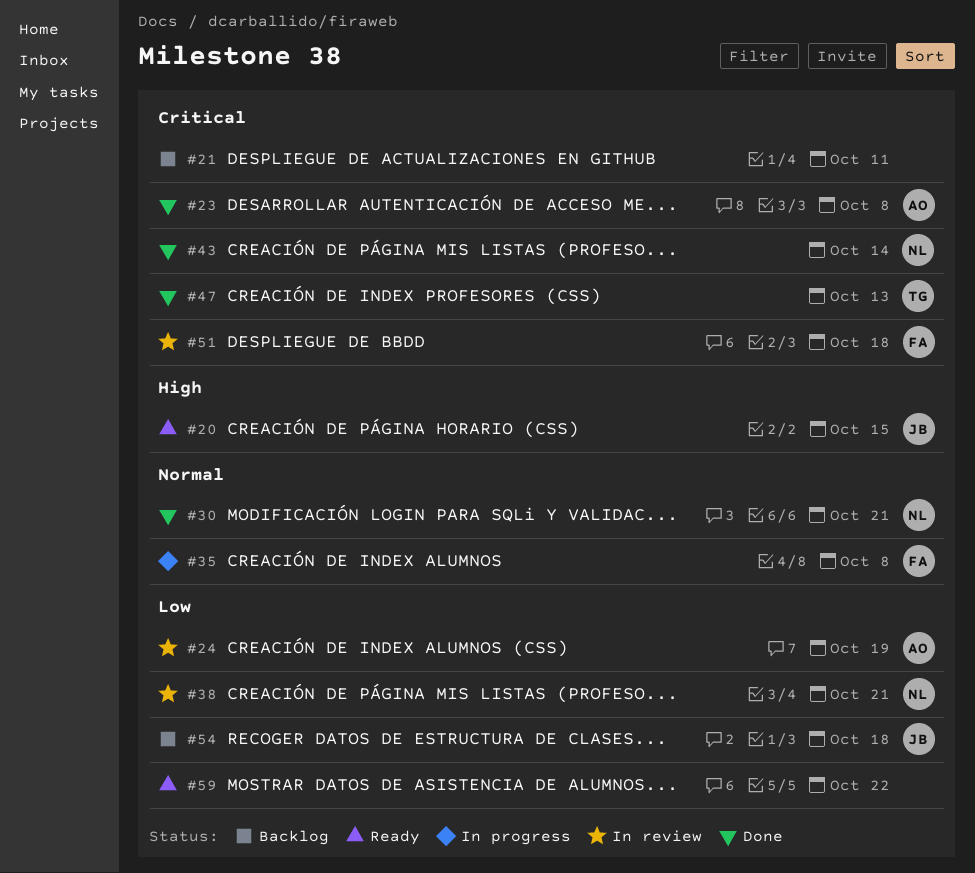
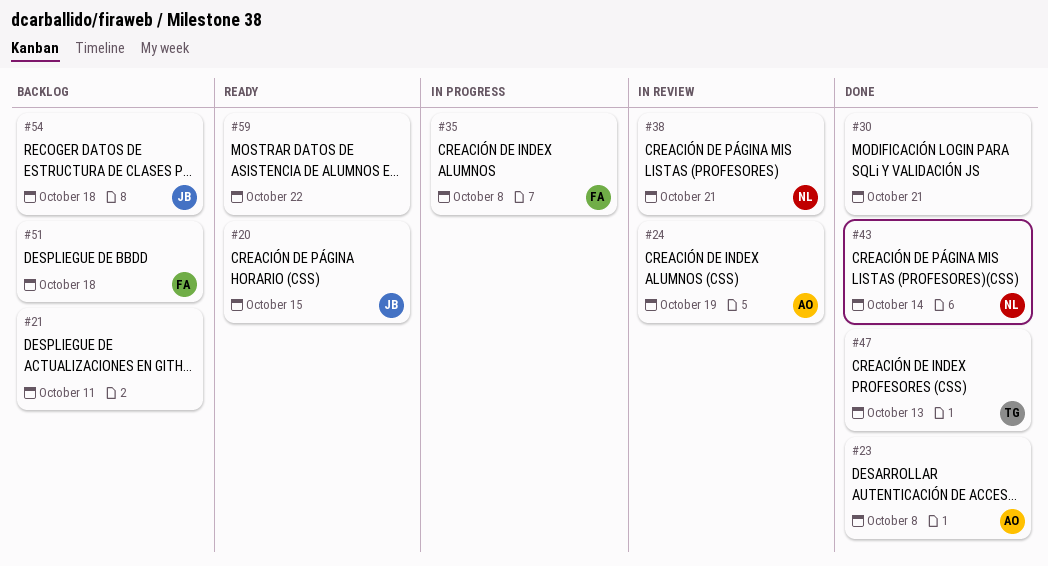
#30, owner: NL -> none
#51, status: In review -> Backlog

